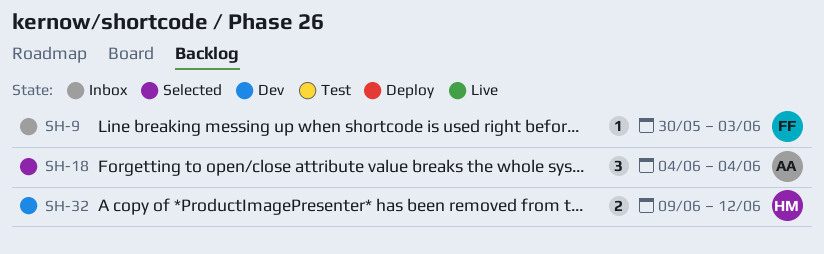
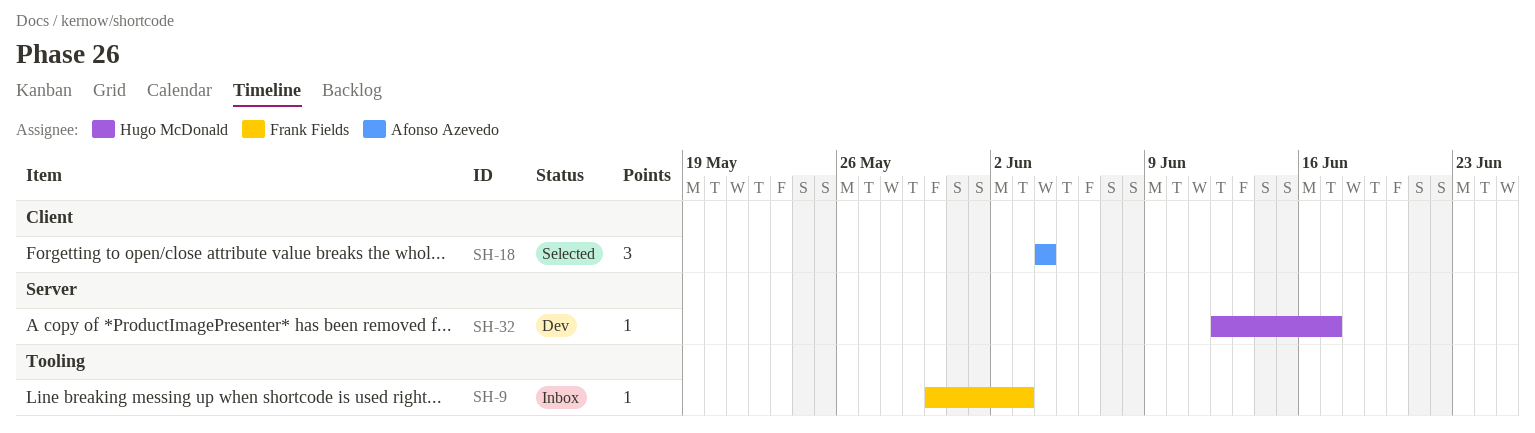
SH-32, estimate: 2 -> 1
SH-32, start: Jun 9 -> Jun 12
SH-32, due: Jun 12 -> Jun 17

